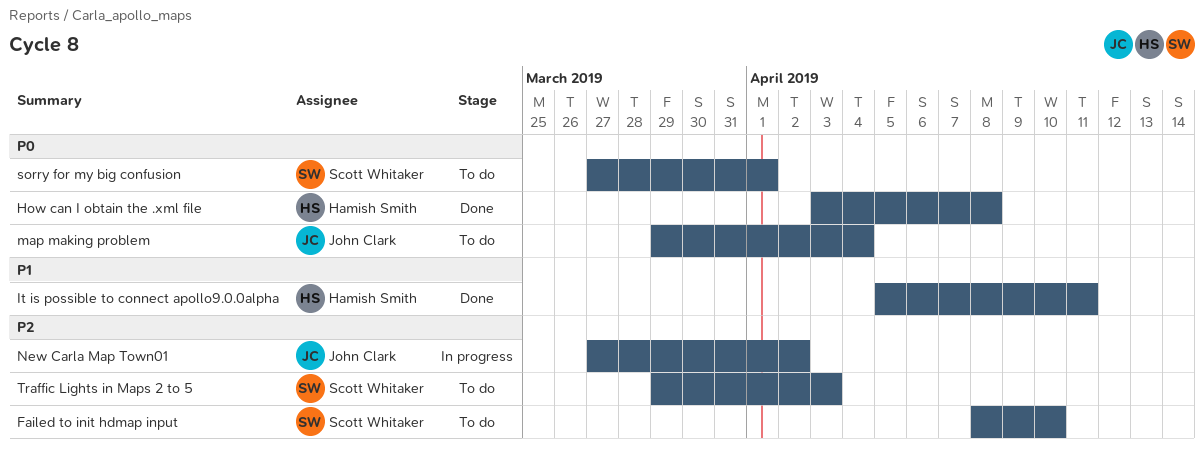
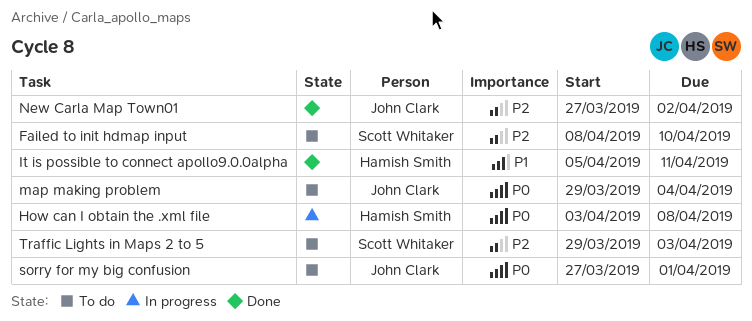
How can I obtain the .xml file, status: Done -> In progress
New Carla Map Town01, status: In progress -> Done
sorry for my big confusion, owner: Scott Whitaker -> John Clark

